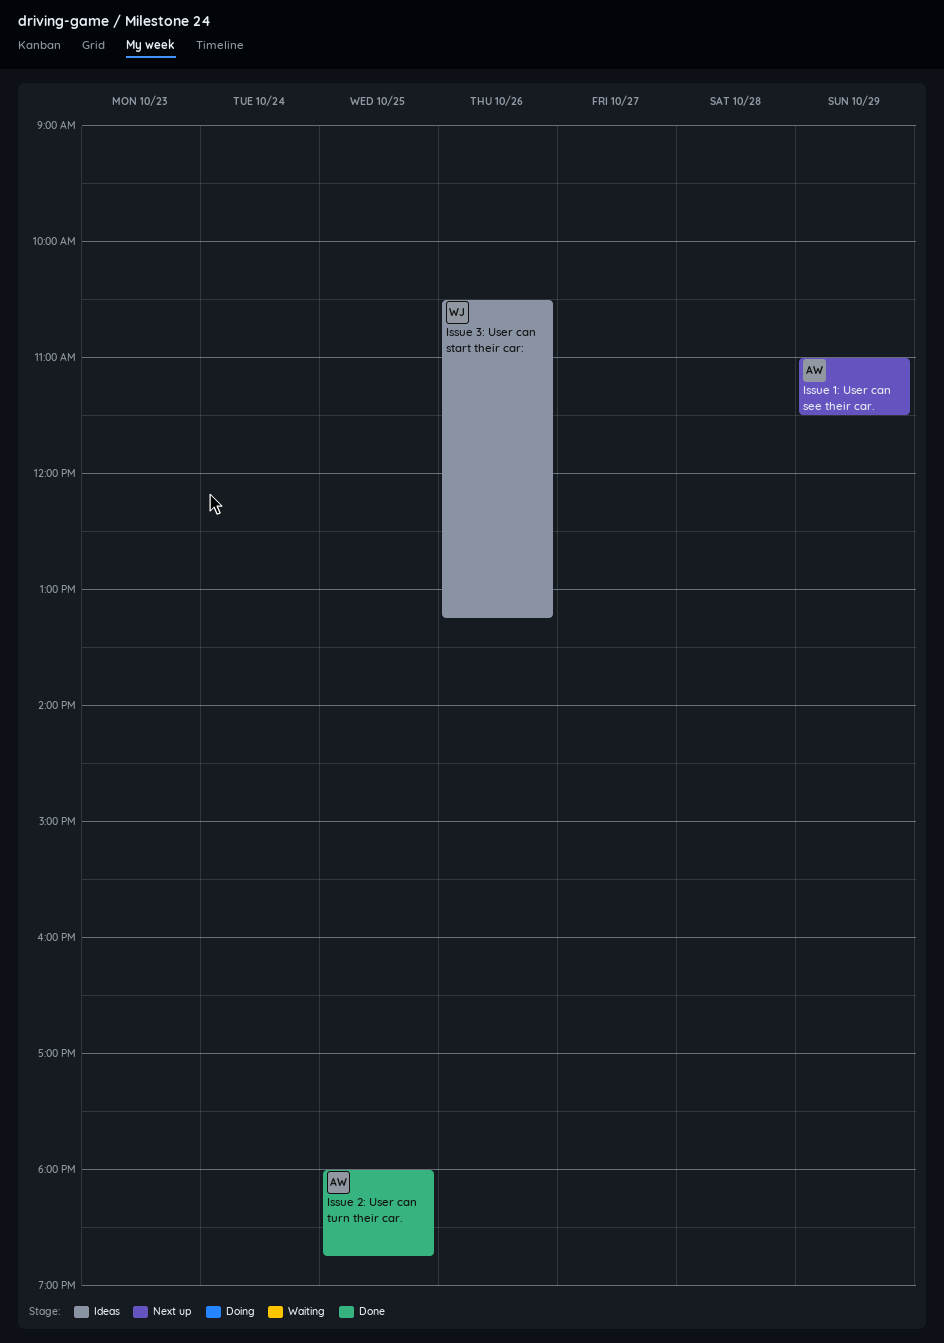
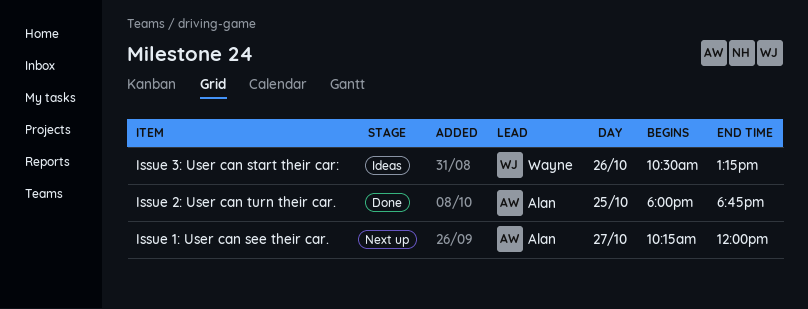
Issue 1: User can see their car., day: Oct 29 -> Oct 27
Issue 1: User can see their car., begins: 11:00 -> 10:15
Issue 1: User can see their car., ends: 11:30 -> 12:00

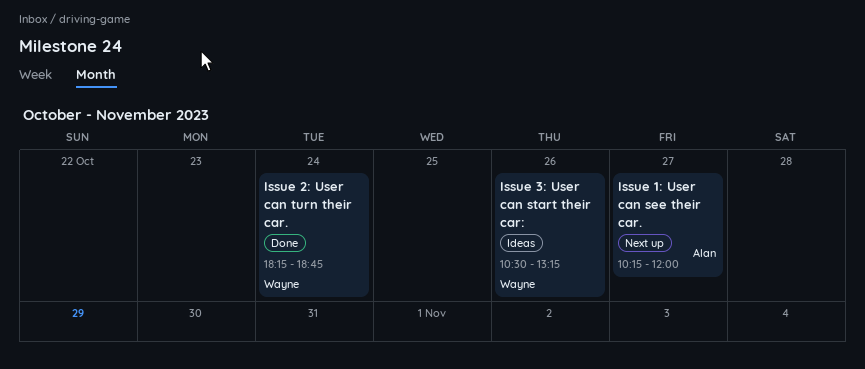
Issue 2: User can turn their car., owner: Alan -> Wayne
Issue 2: User can turn their car., day: Oct 25 -> Oct 24
Issue 2: User can turn their car., begins: 18:00 -> 18:15

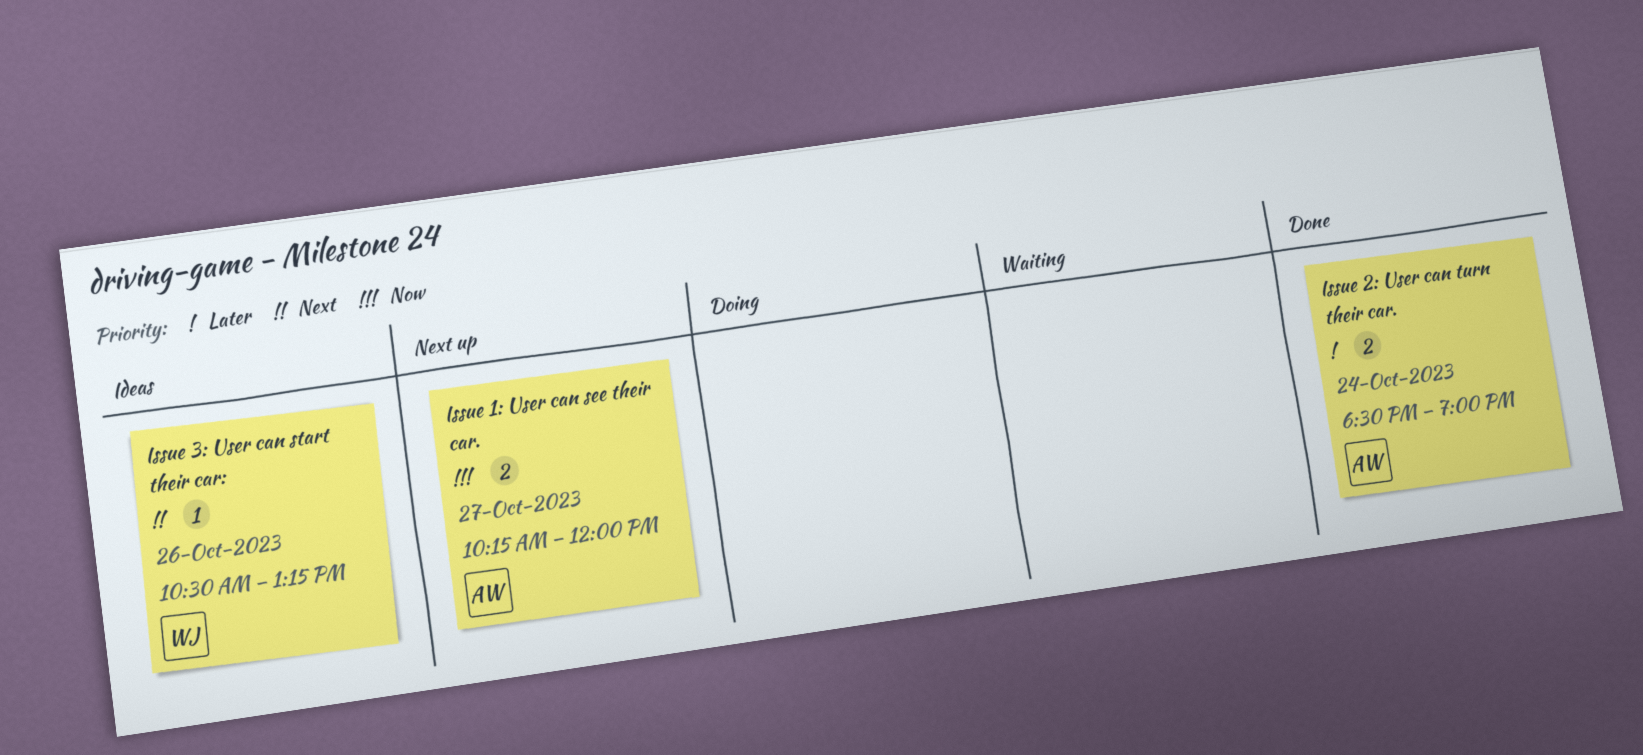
Issue 2: User can turn their car., owner: Wayne -> Alan
Issue 2: User can turn their car., begins: 18:15 -> 18:30
Issue 2: User can turn their car., ends: 18:45 -> 19:00

